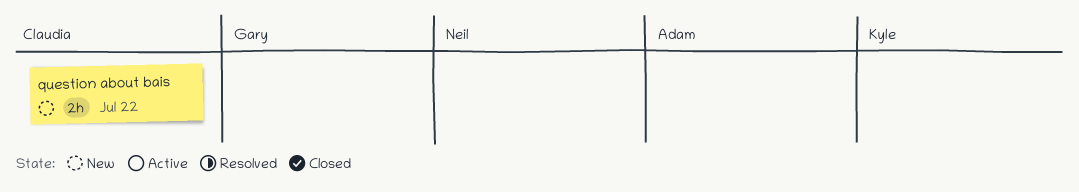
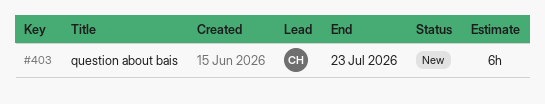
question about bais, estimate: 2h -> 6h
question about bais, due: Jul 22 -> Jul 23

